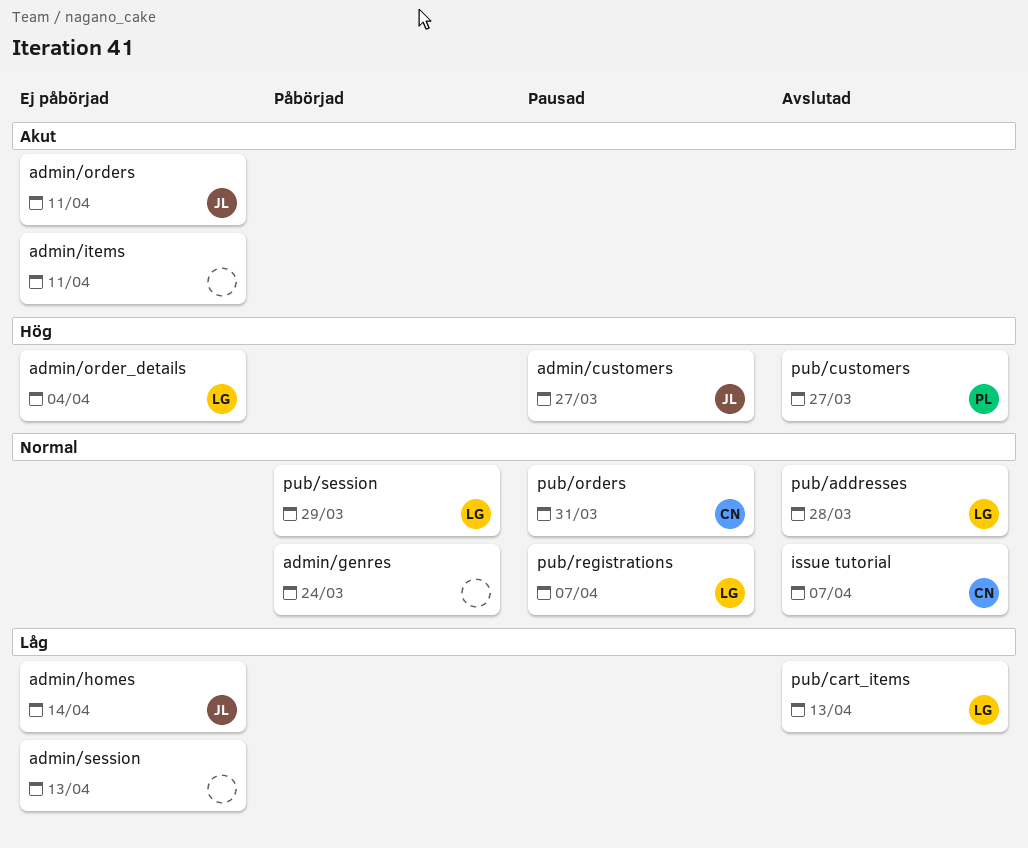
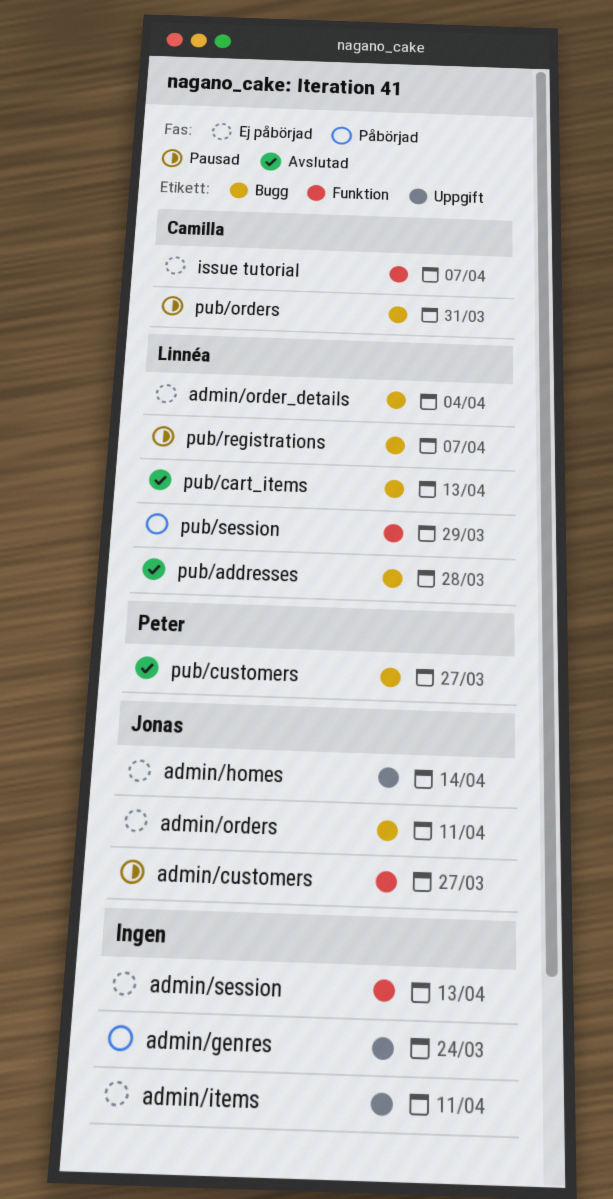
issue tutorial, status: Avslutad -> Ej påbörjad

